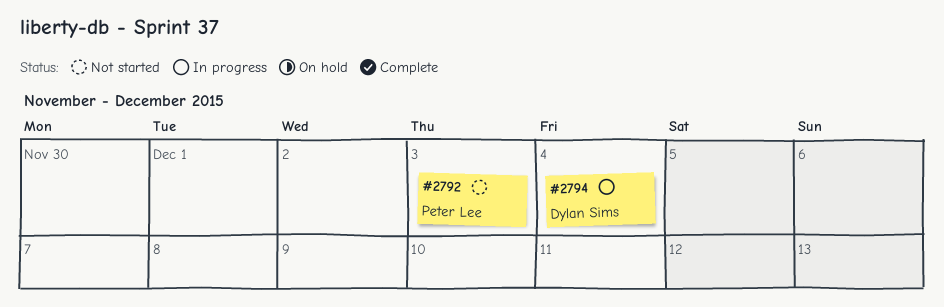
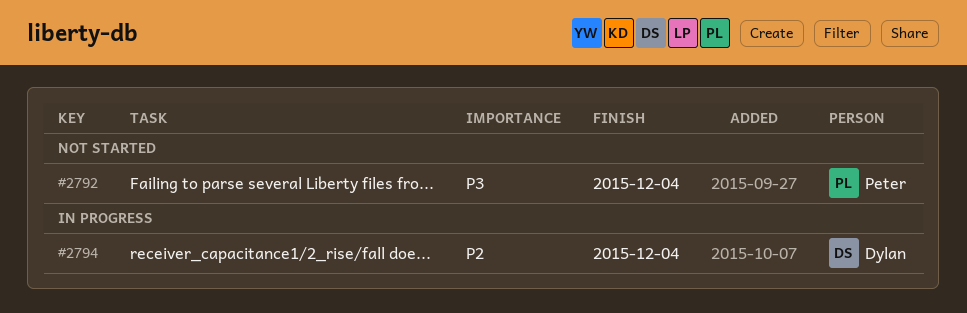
#2792, due: Dec 3 -> Dec 4

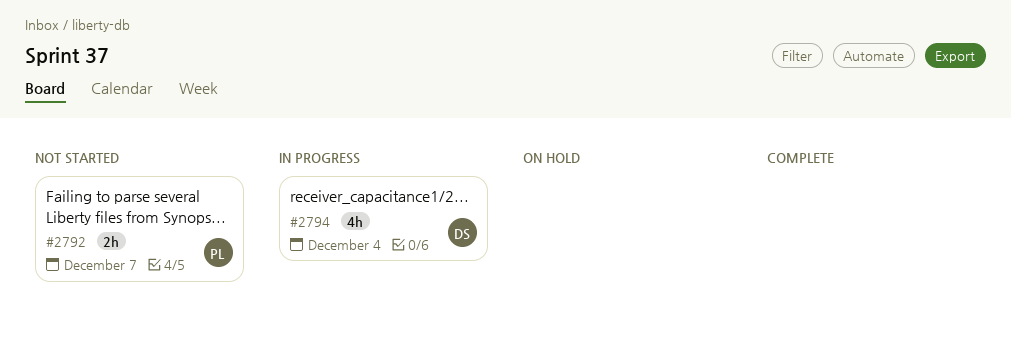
#2792, due: Dec 4 -> Dec 7

